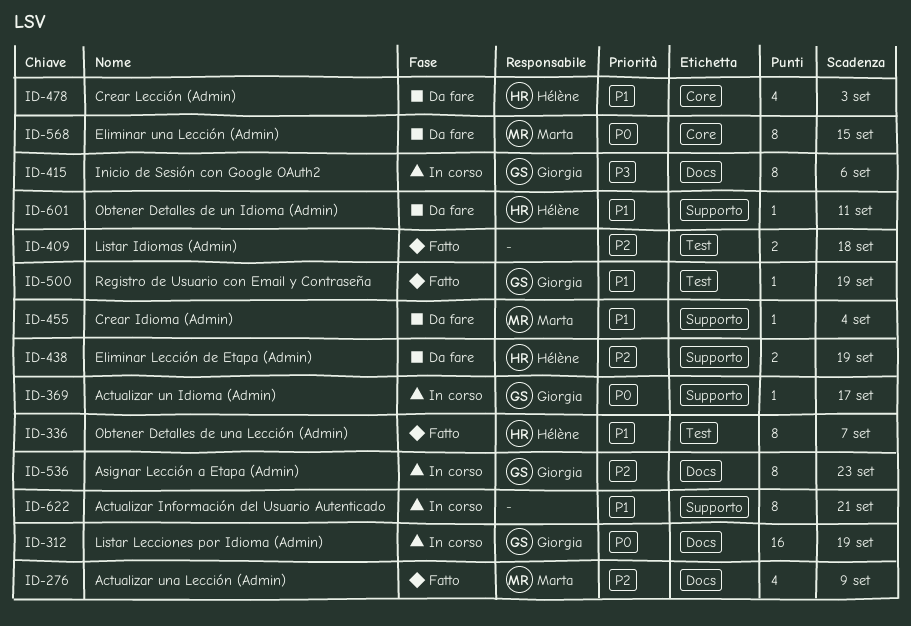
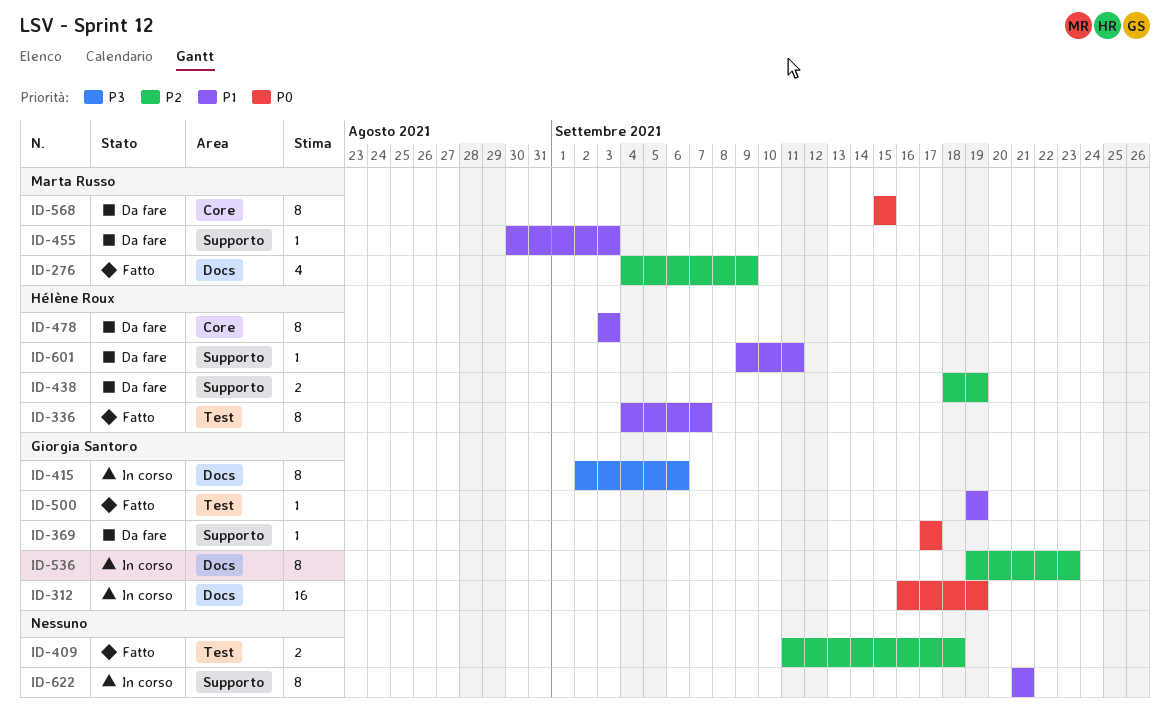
ID-369, status: In corso -> Da fare
ID-455, due: Sep 4 -> Sep 3
ID-478, estimate: 4 -> 8

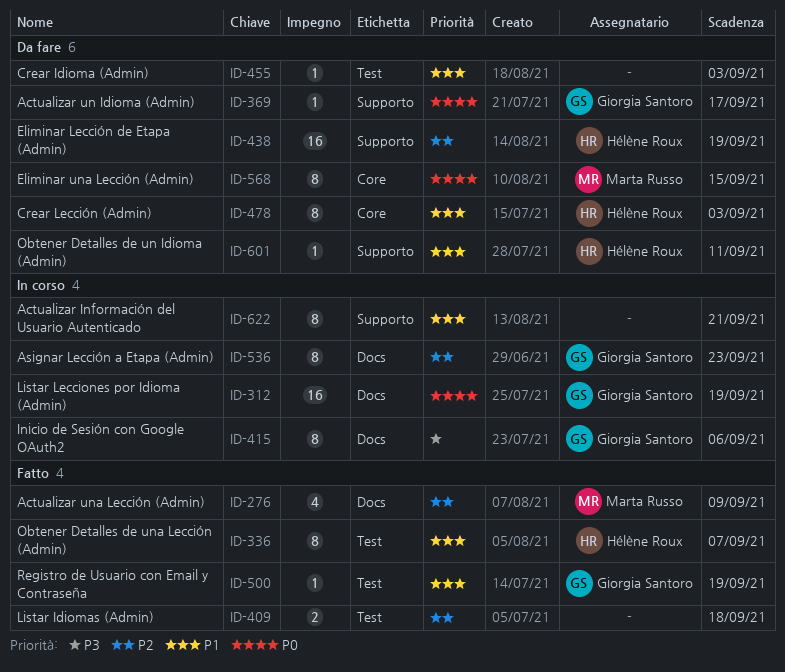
ID-438, estimate: 2 -> 16
ID-455, owner: Marta Russo -> none
ID-455, label: Supporto -> Test

